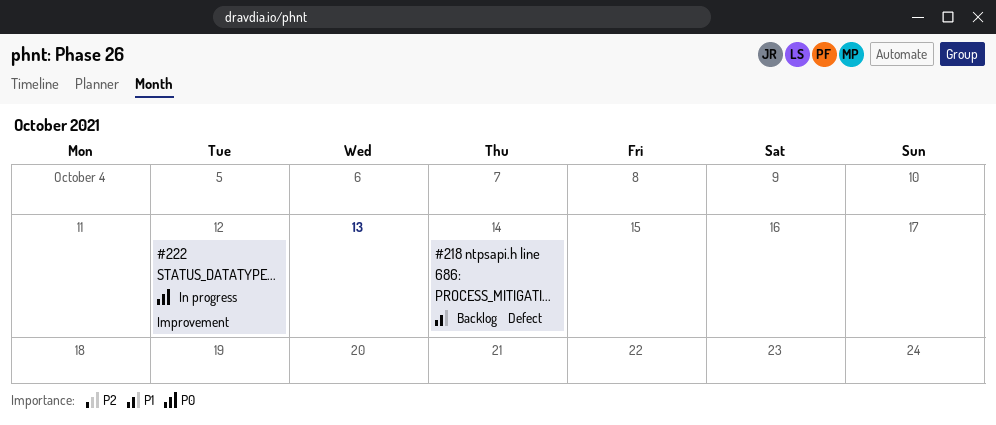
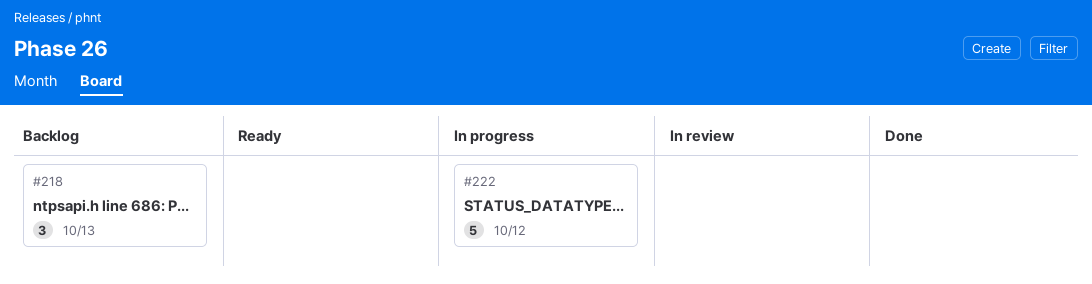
#218, due: Oct 14 -> Oct 13

